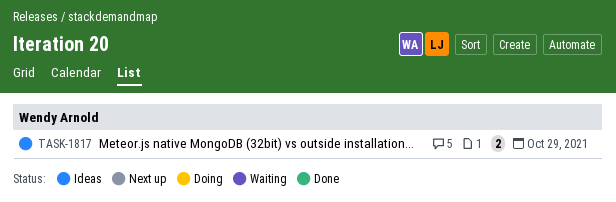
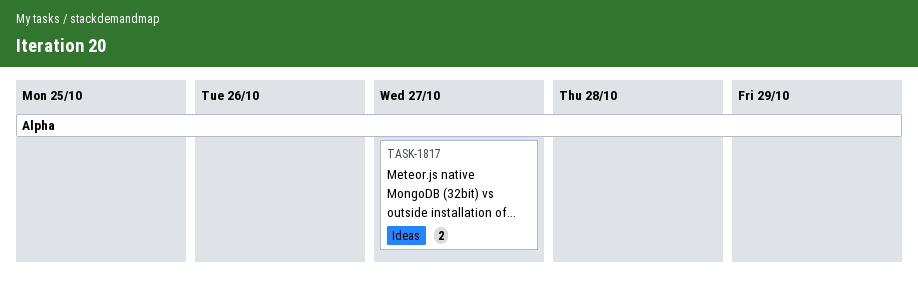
TASK-1817, due: Oct 29 -> Oct 27

